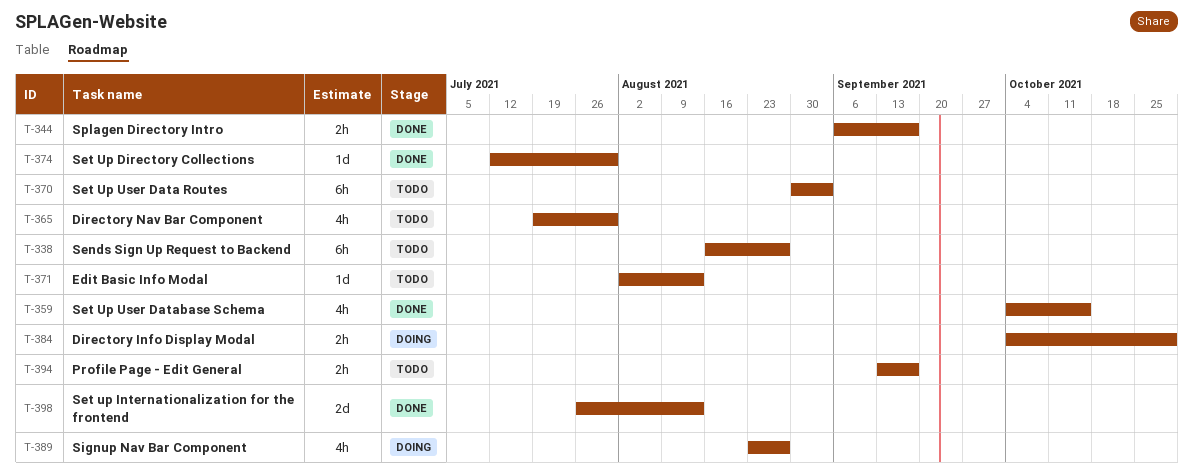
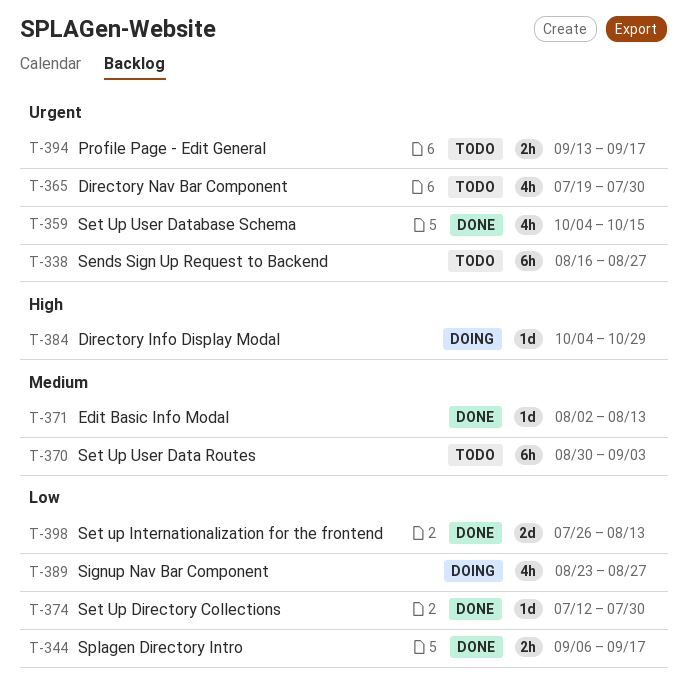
T-371, status: Todo -> Done
T-384, estimate: 2h -> 1d

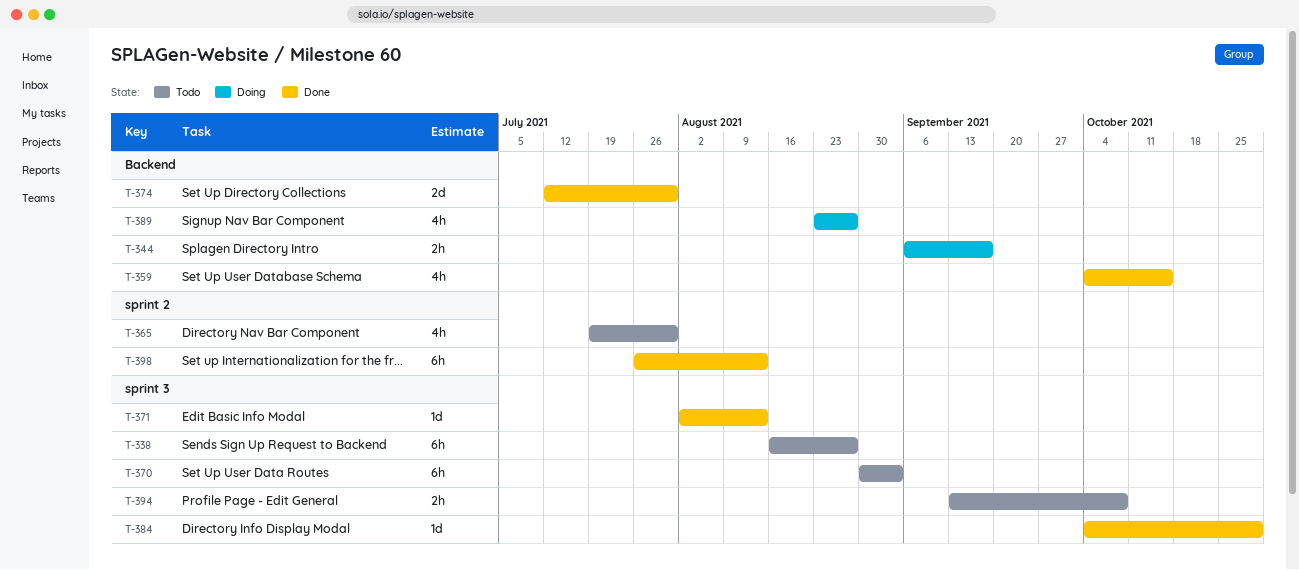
T-344, status: Done -> Doing
T-374, estimate: 1d -> 2d
T-384, status: Doing -> Done
T-394, due: Sep 17 -> Oct 8
T-398, estimate: 2d -> 6h

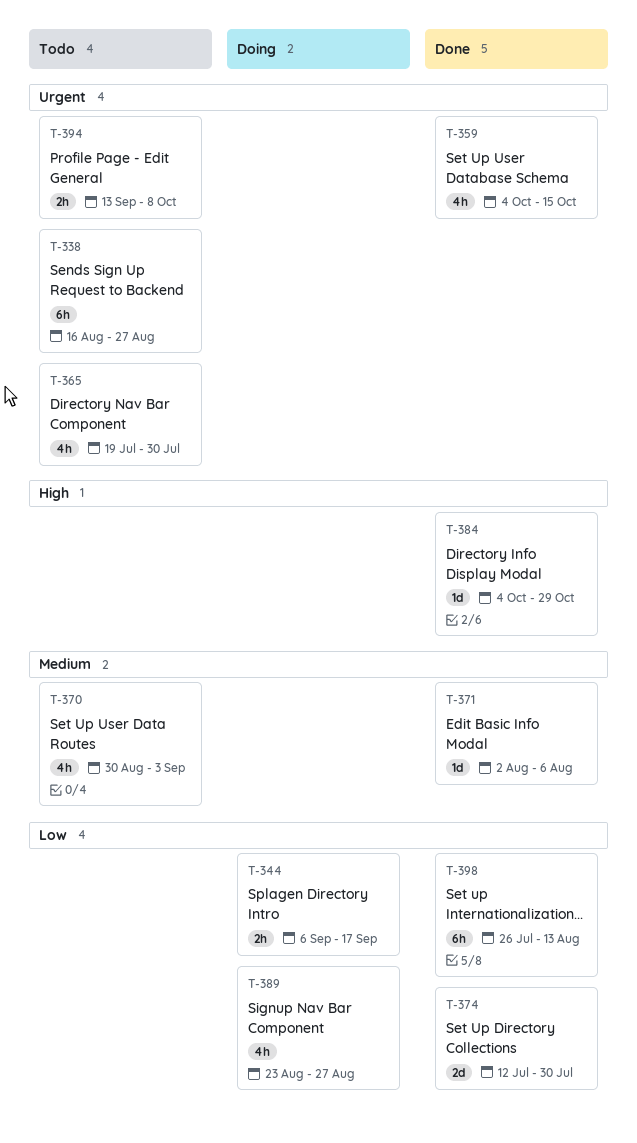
T-370, estimate: 6h -> 4h
T-371, due: Aug 13 -> Aug 6

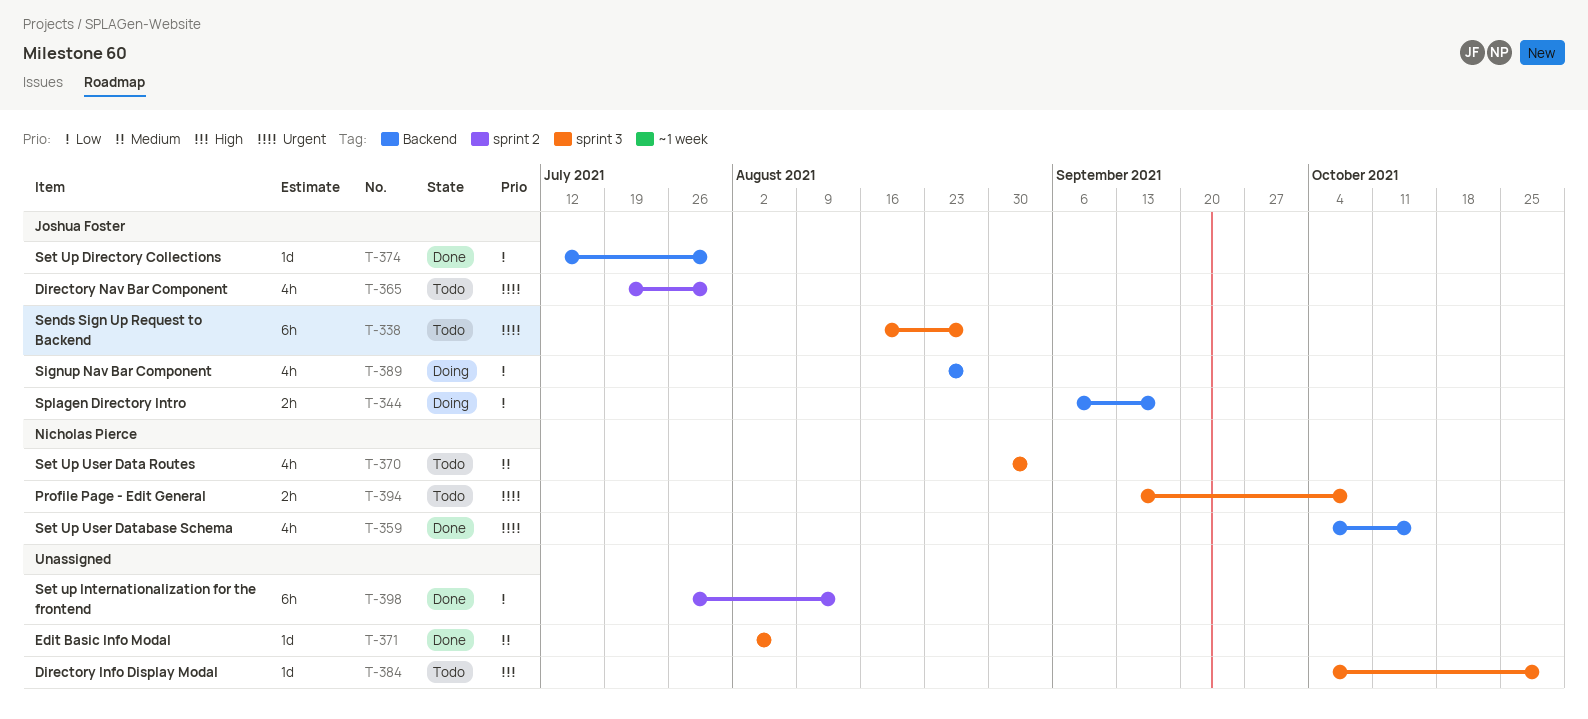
T-374, estimate: 2d -> 1d
T-384, status: Done -> Todo

